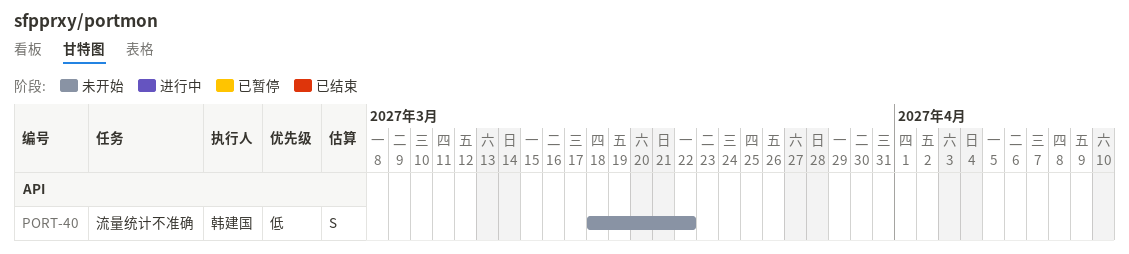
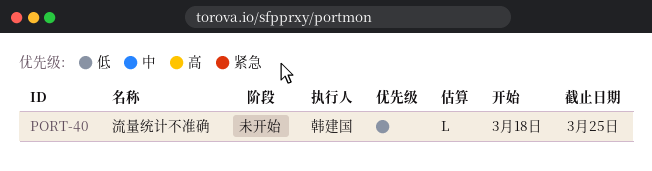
PORT-40, estimate: S -> L
PORT-40, due: Mar 22 -> Mar 25

